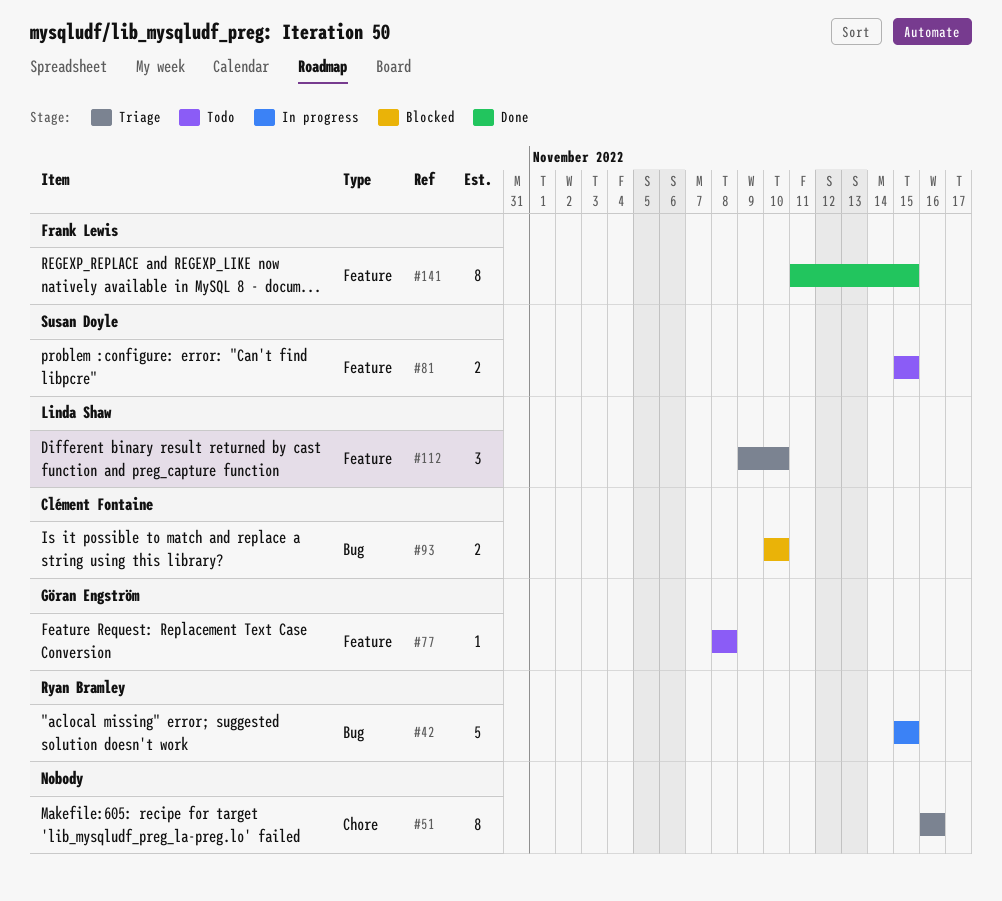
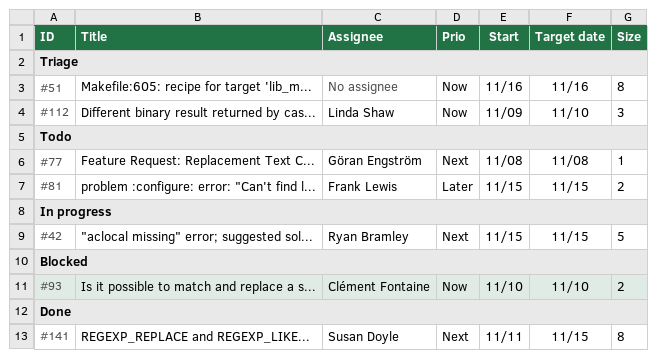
#81, owner: Susan Doyle -> Frank Lewis
#141, owner: Frank Lewis -> Susan Doyle

